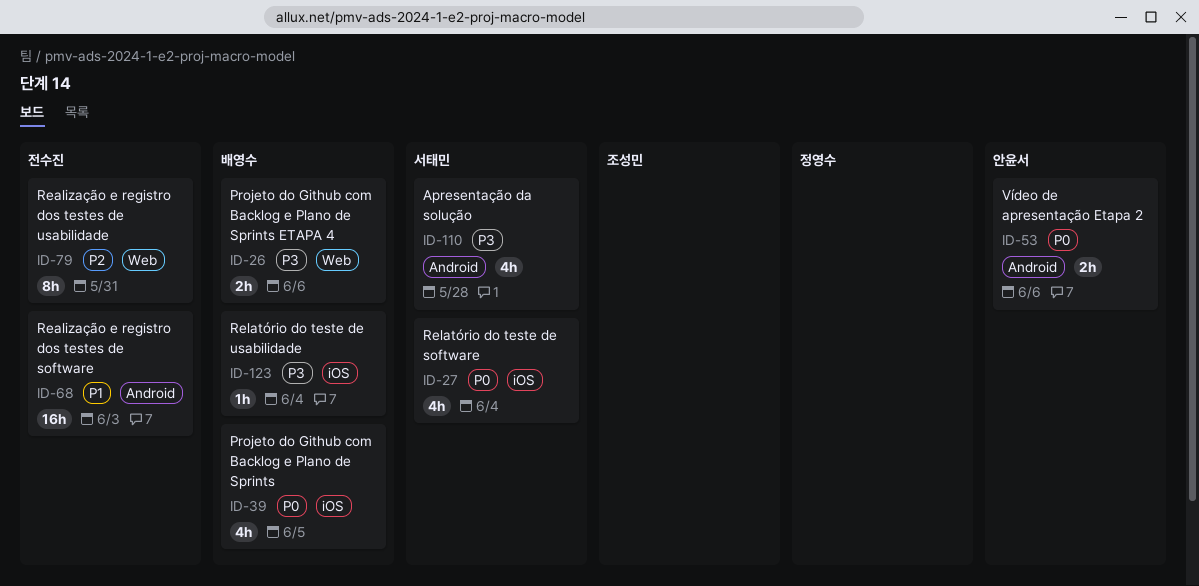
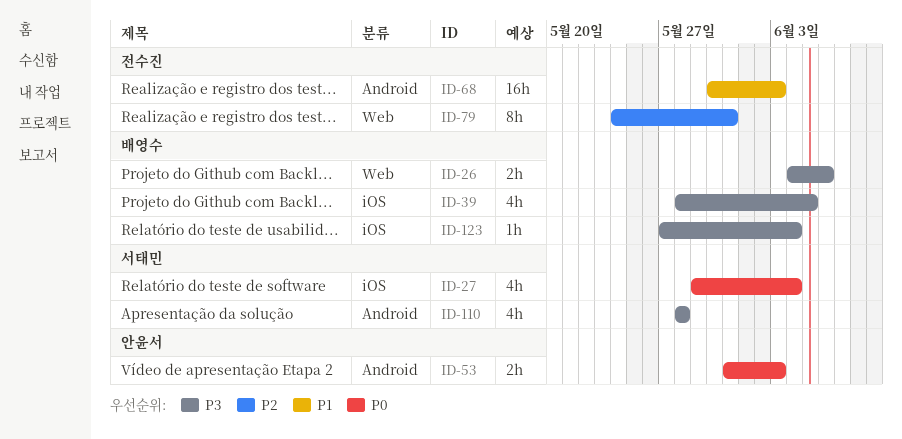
ID-39, priority: P0 -> P3
ID-53, due: Jun 6 -> Jun 3

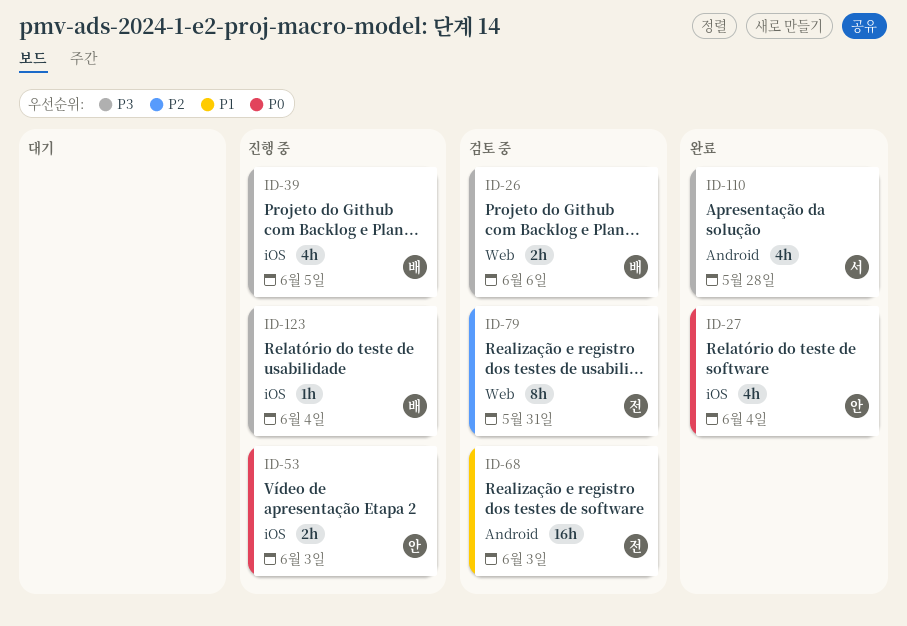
ID-27, owner: 서태민 -> 안윤서
ID-53, label: Android -> iOS

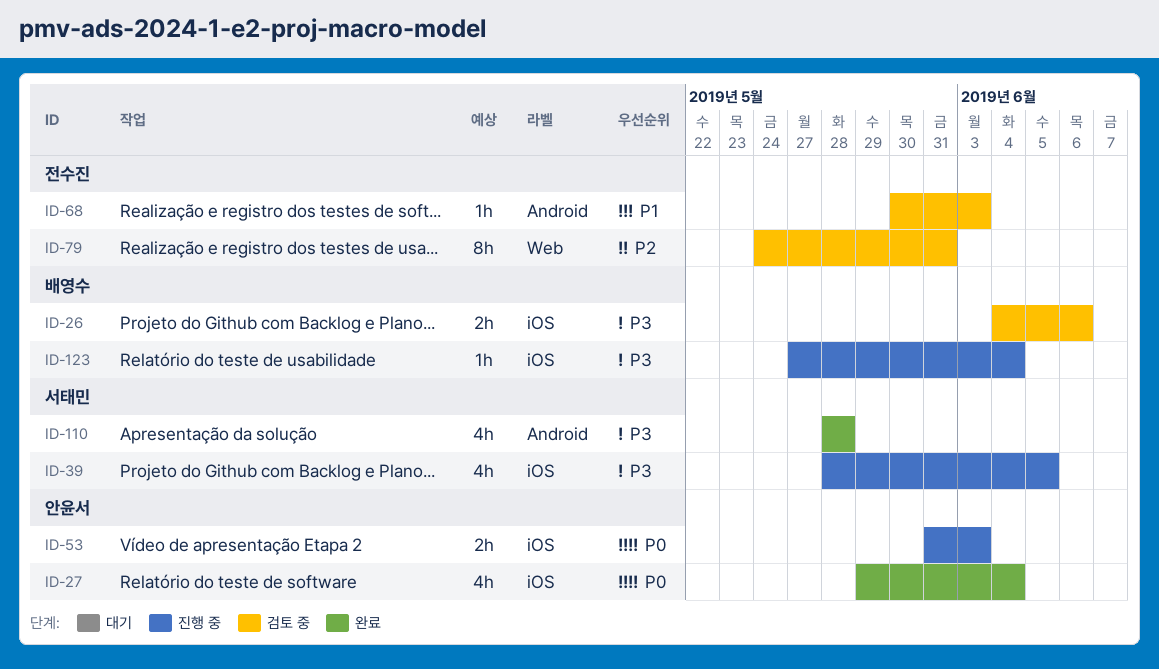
ID-26, label: Web -> iOS
ID-39, owner: 배영수 -> 서태민
ID-68, estimate: 16h -> 1h

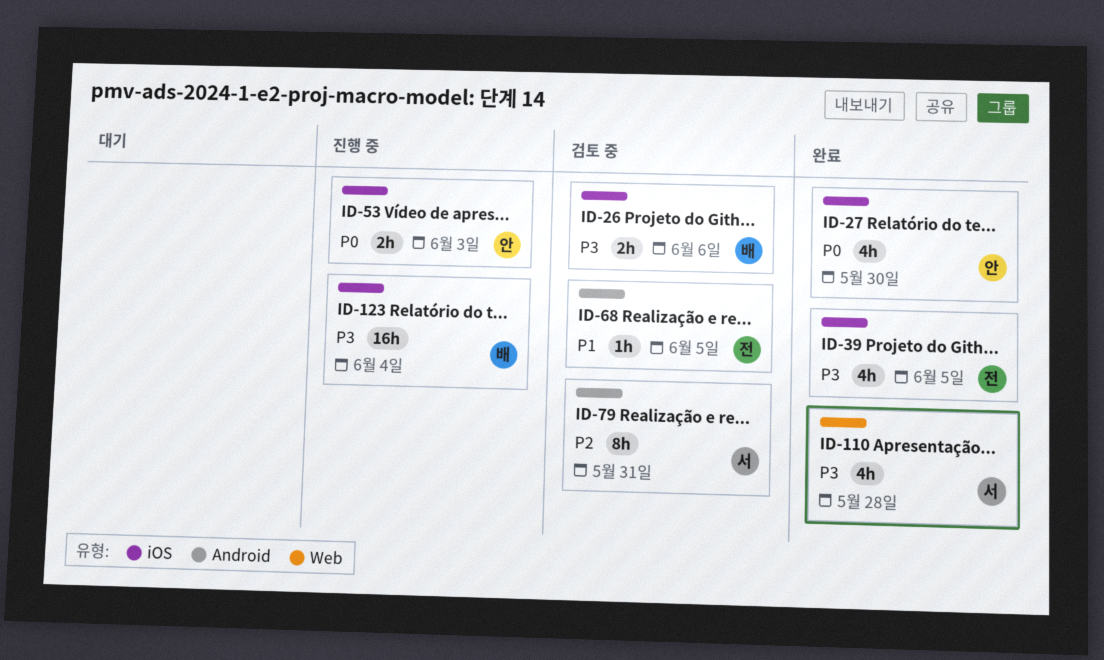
ID-27, due: Jun 4 -> May 30
ID-39, status: 진행 중 -> 완료
ID-39, owner: 서태민 -> 전수진
ID-68, due: Jun 3 -> Jun 5
ID-79, owner: 전수진 -> 서태민
ID-79, label: Web -> Android
ID-110, label: Android -> Web
ID-123, estimate: 1h -> 16h

